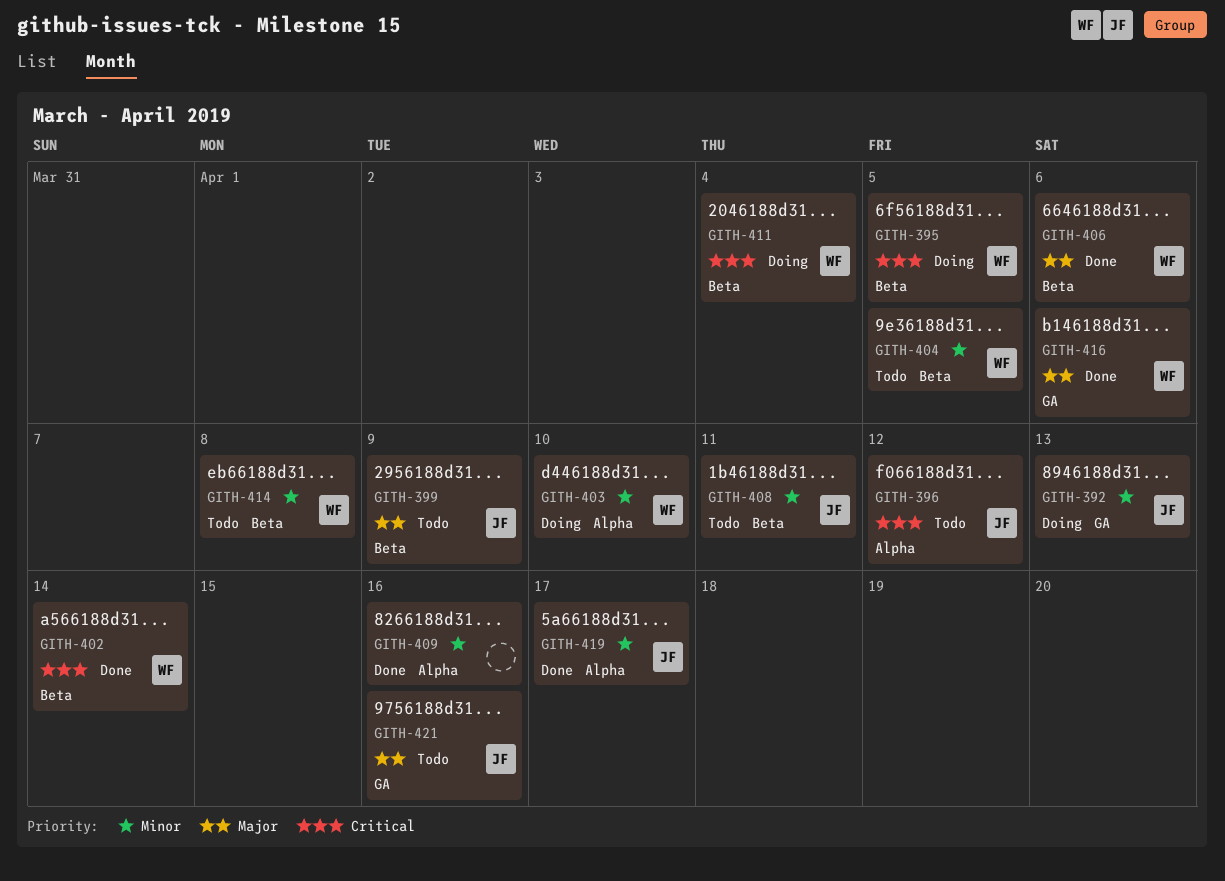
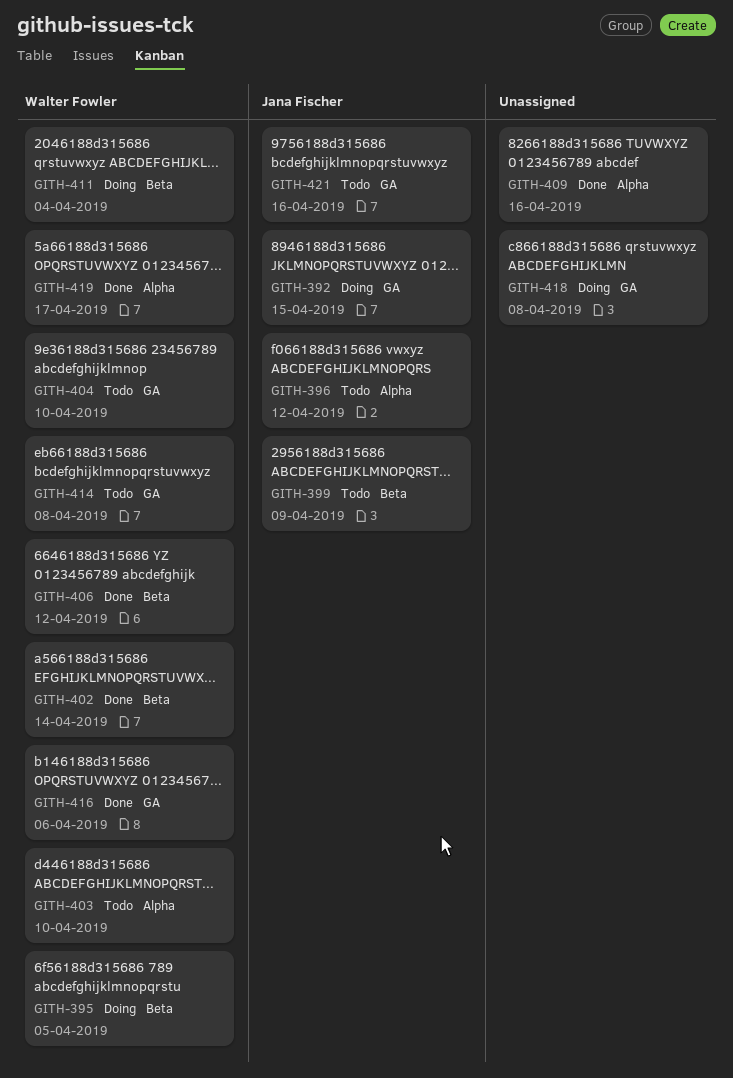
GITH-392, due: Apr 13 -> Apr 15
GITH-403, status: Doing -> Todo
GITH-404, label: Beta -> GA
GITH-404, due: Apr 5 -> Apr 10
GITH-406, due: Apr 6 -> Apr 12
GITH-408: present -> none
GITH-414, label: Beta -> GA
GITH-418: none -> present
GITH-419, owner: Jana Fischer -> Walter Fowler

